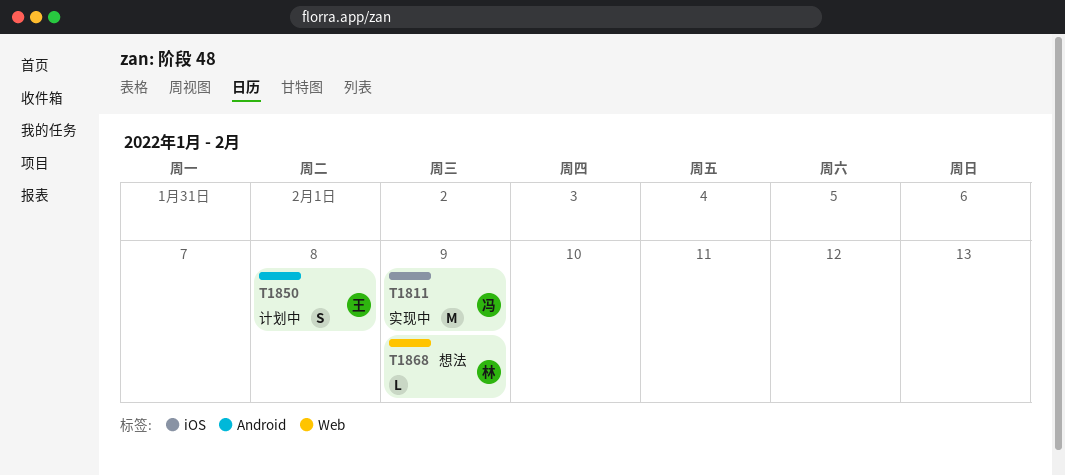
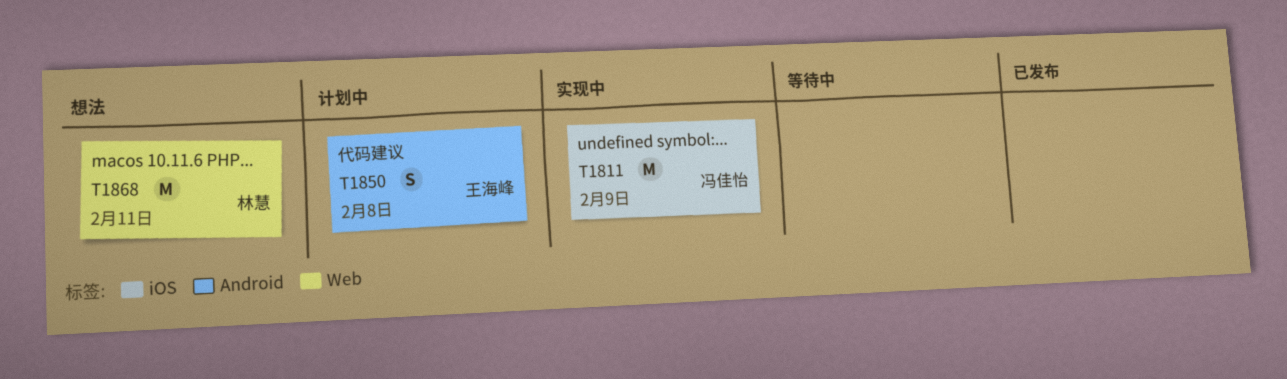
T1868, estimate: L -> M
T1868, due: Feb 9 -> Feb 11

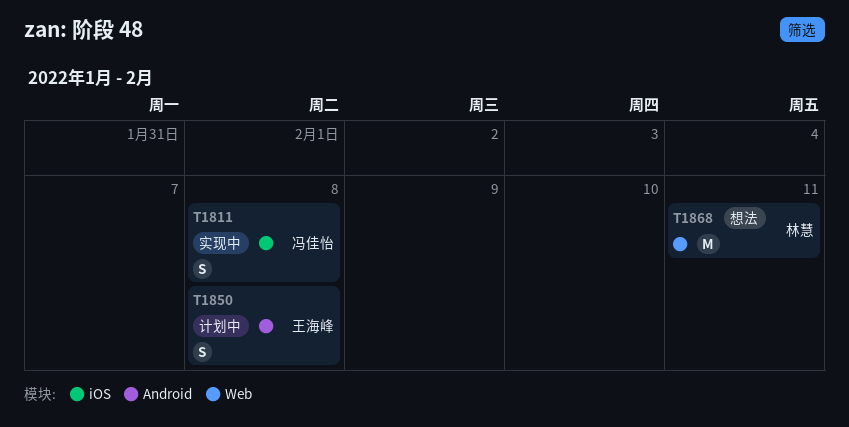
T1811, estimate: M -> S
T1811, due: Feb 9 -> Feb 8

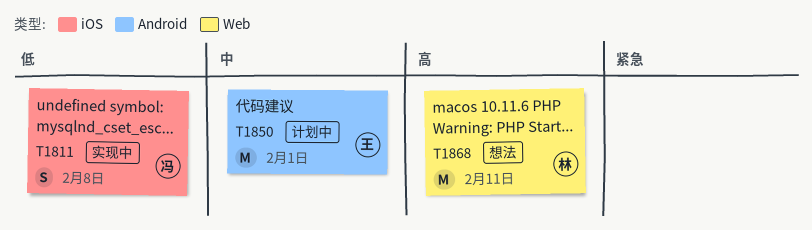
T1850, estimate: S -> M
T1850, due: Feb 8 -> Feb 1

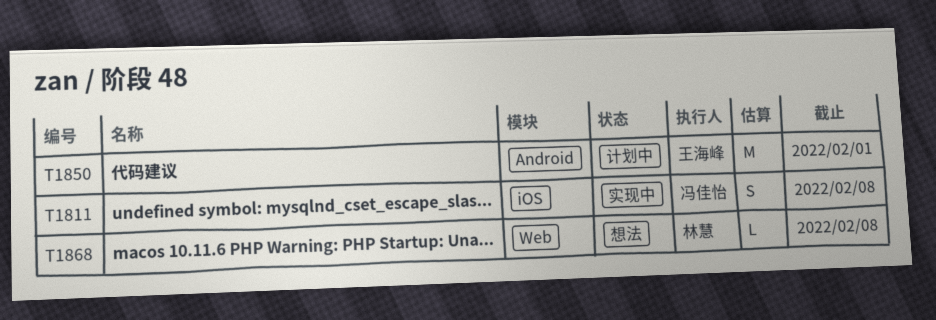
T1868, estimate: M -> L
T1868, due: Feb 11 -> Feb 8

